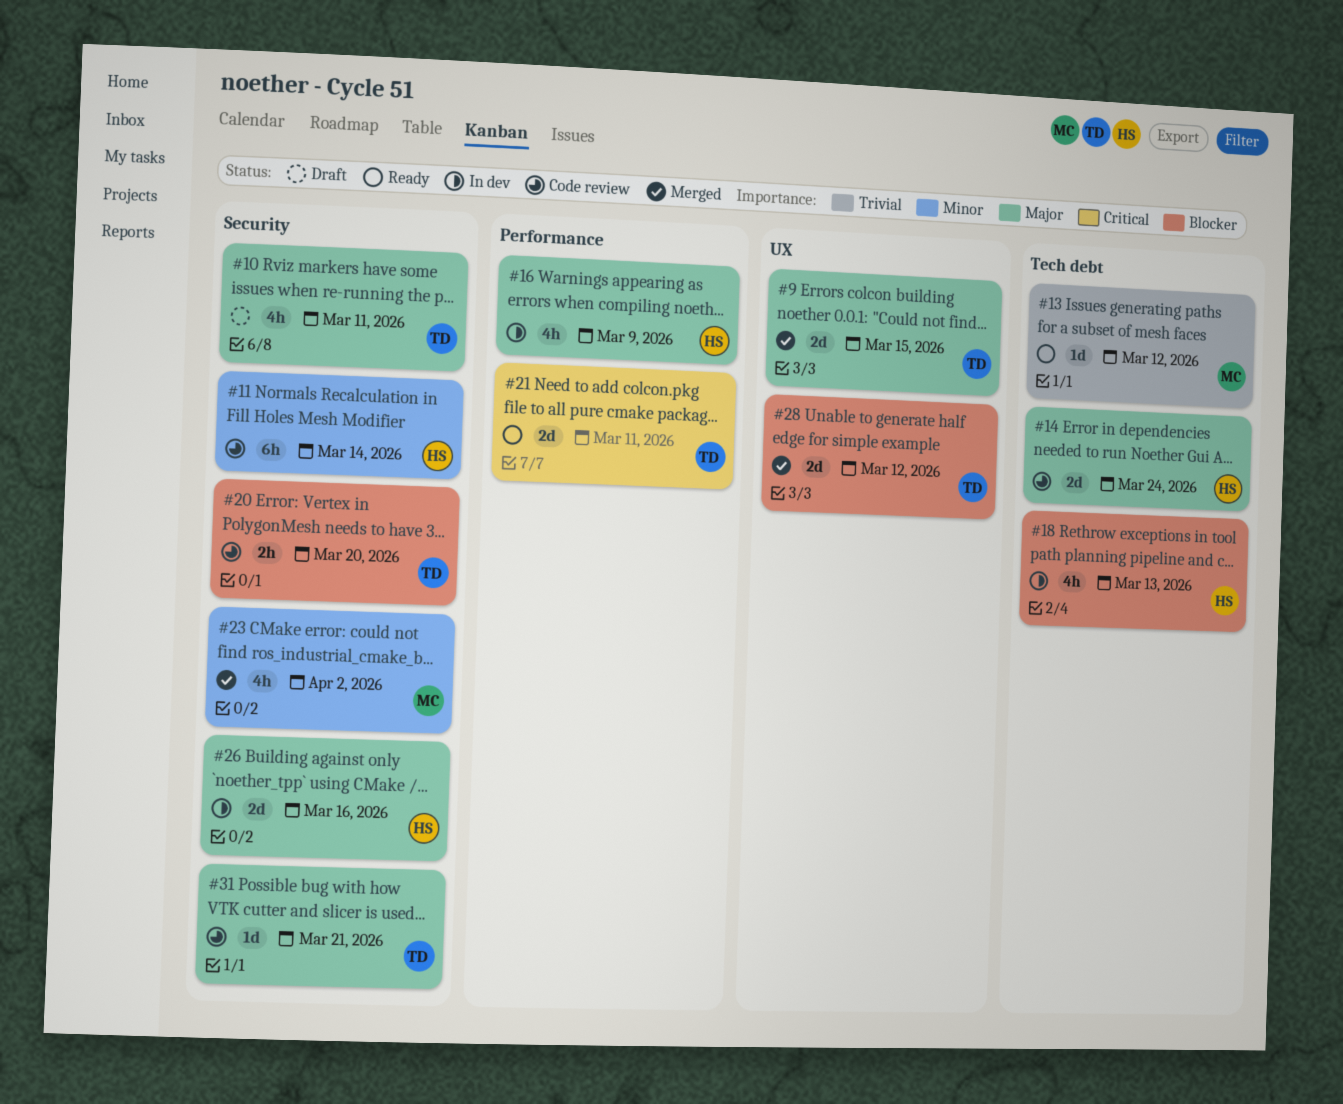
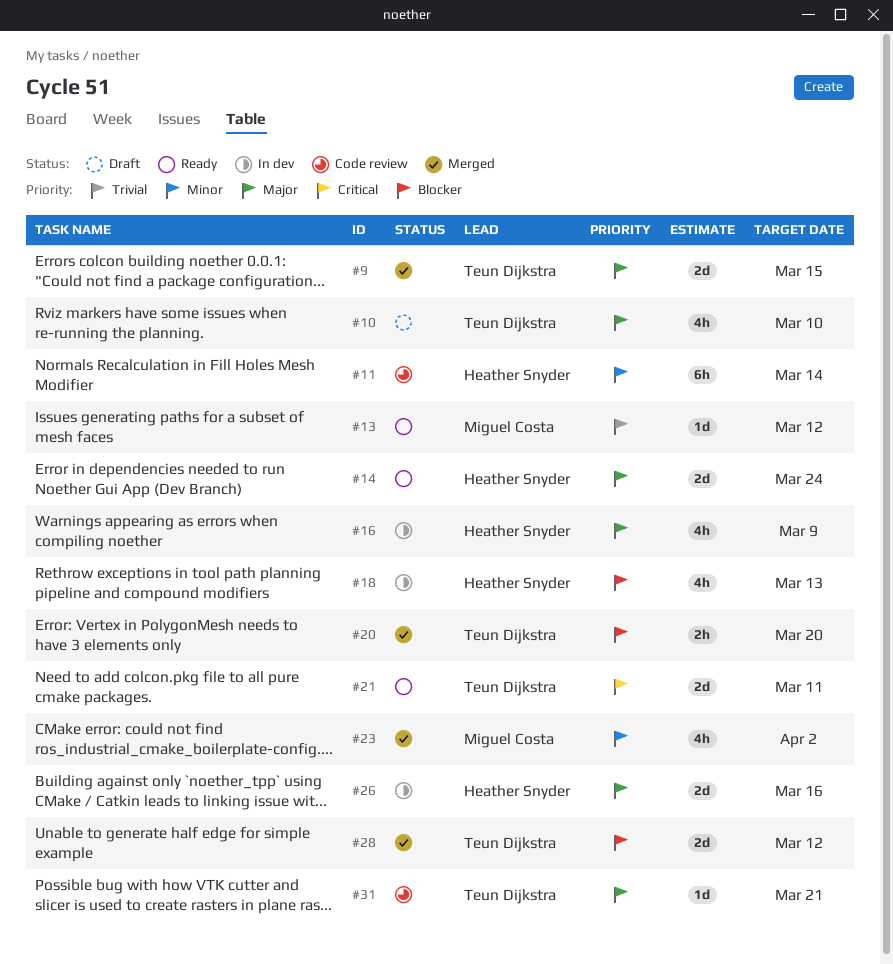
#10, due: Mar 11 -> Mar 10
#14, status: Code review -> Ready
#20, status: Code review -> Merged

